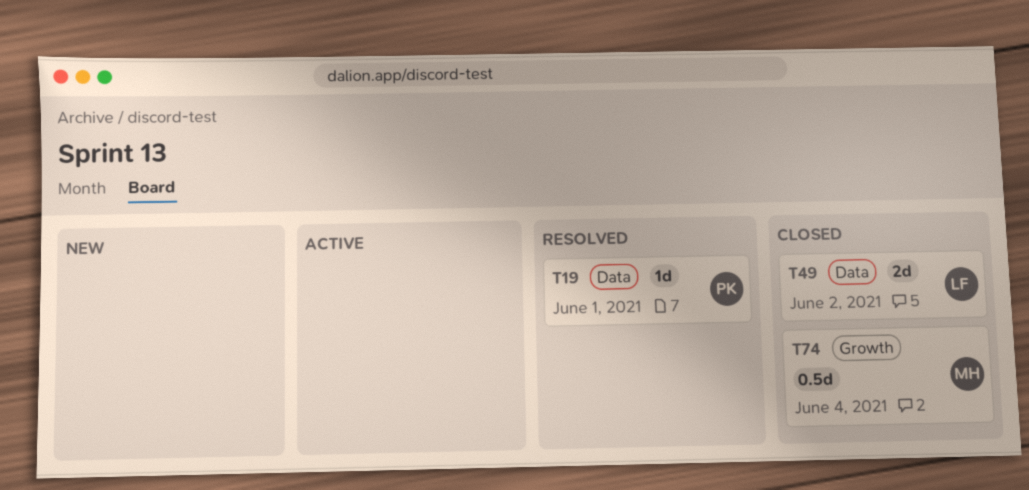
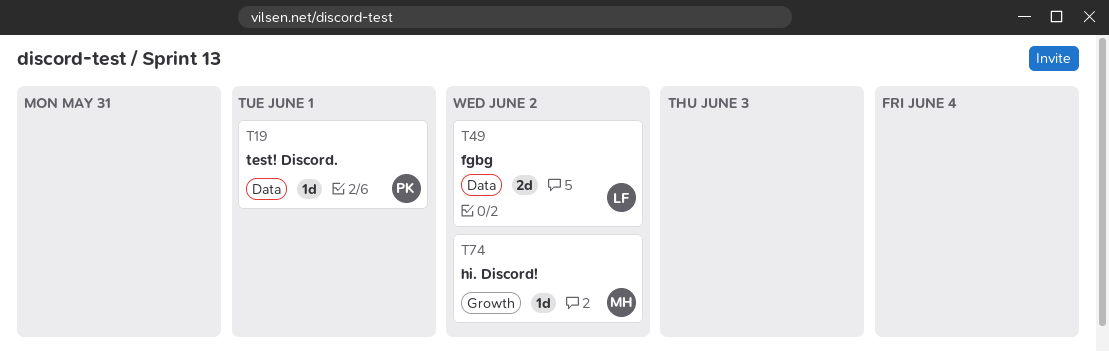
T74, estimate: 0.5d -> 1d
T74, due: Jun 4 -> Jun 2

